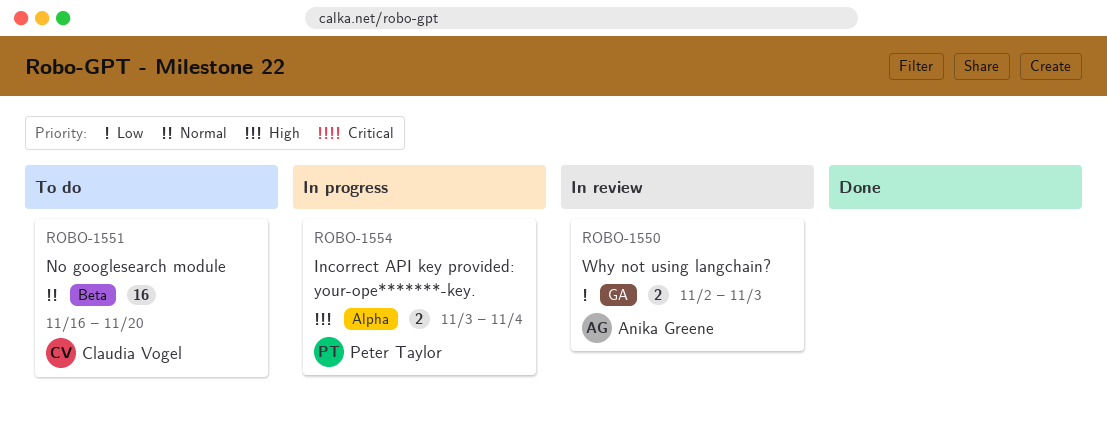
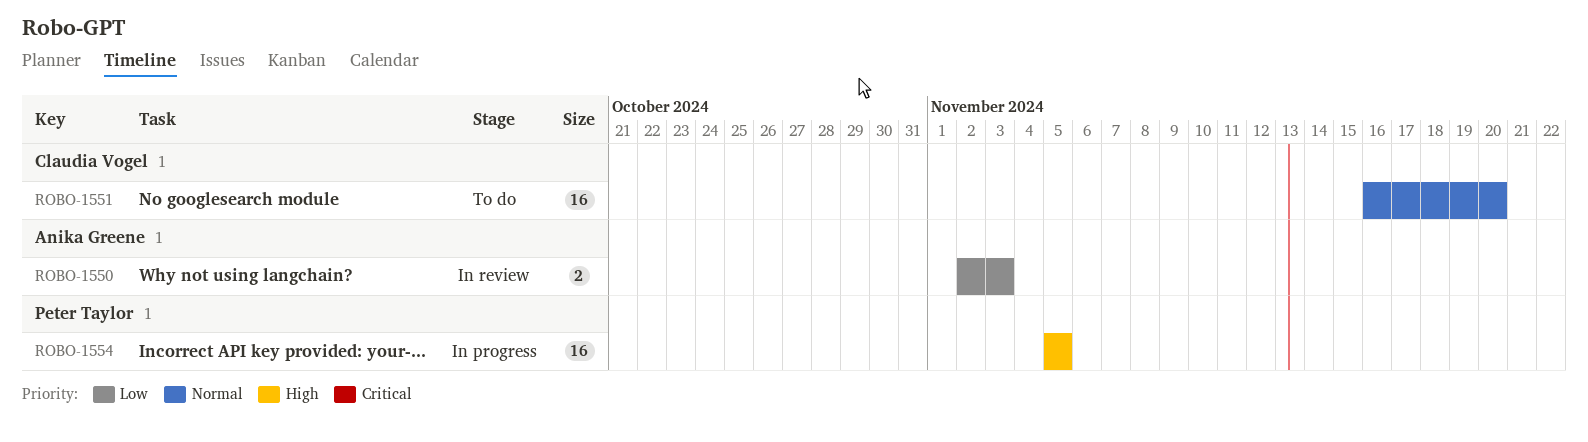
ROBO-1554, estimate: 2 -> 16
ROBO-1554, start: Nov 3 -> Nov 5
ROBO-1554, due: Nov 4 -> Nov 5

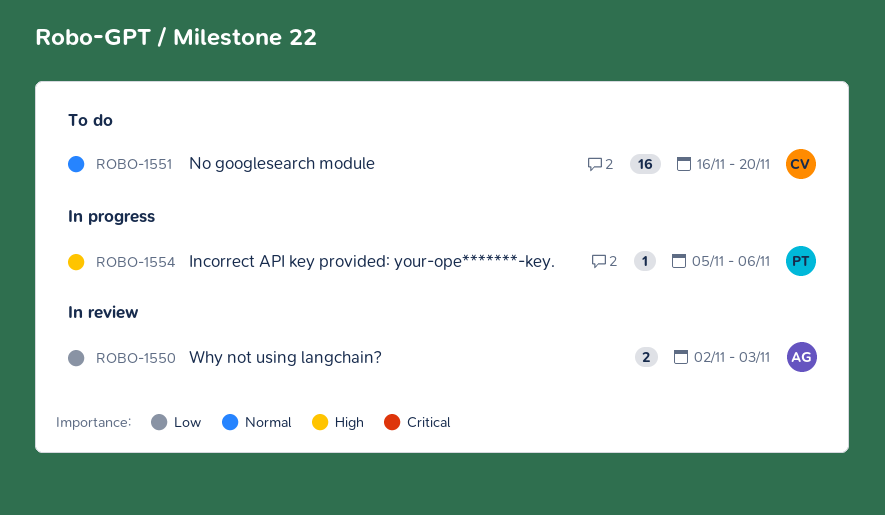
ROBO-1554, estimate: 16 -> 1
ROBO-1554, due: Nov 5 -> Nov 6

